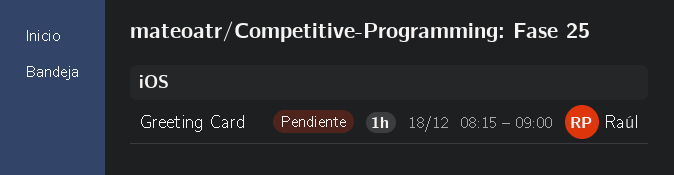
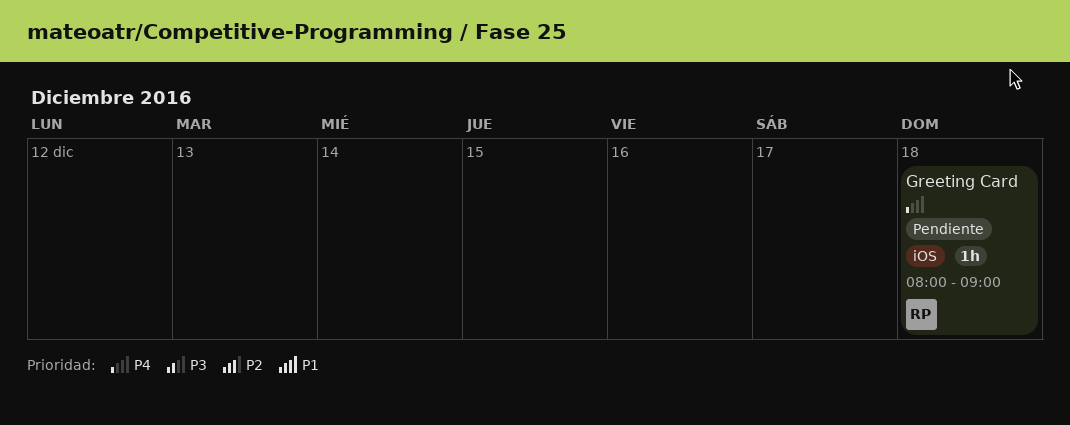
Greeting Card, begins: 08:15 -> 08:00

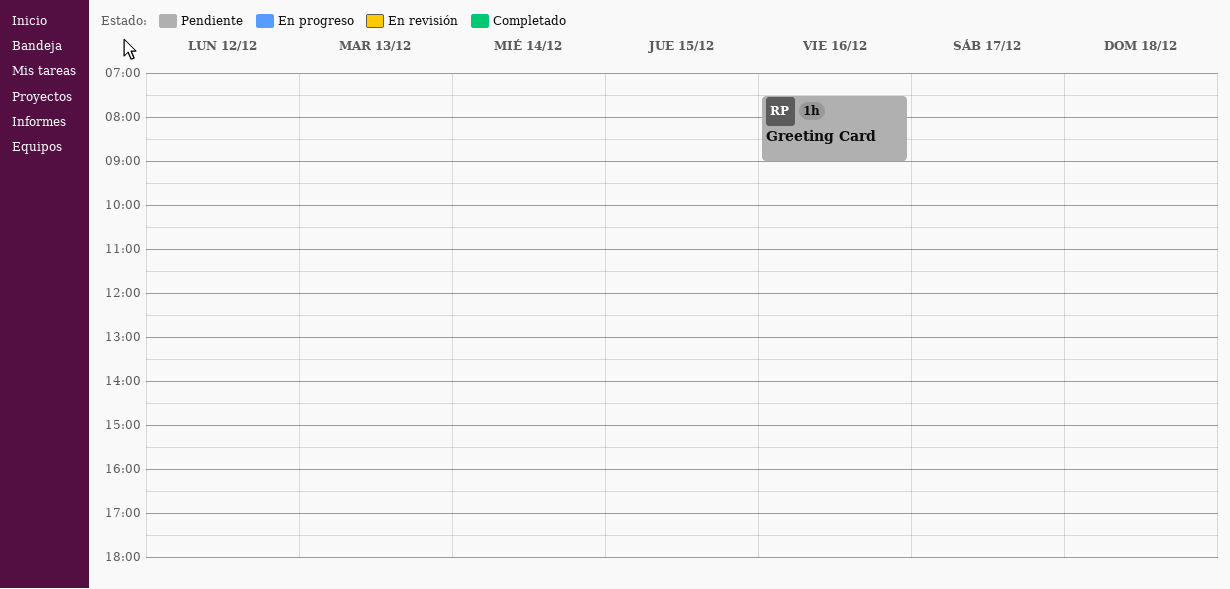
Greeting Card, day: Dec 18 -> Dec 16
Greeting Card, begins: 08:00 -> 07:30

